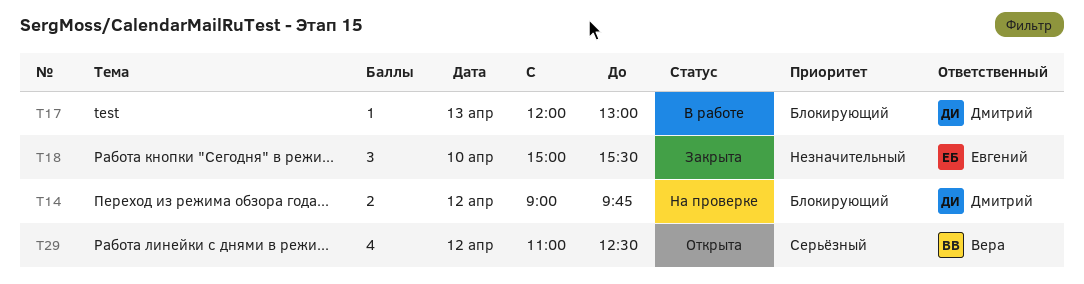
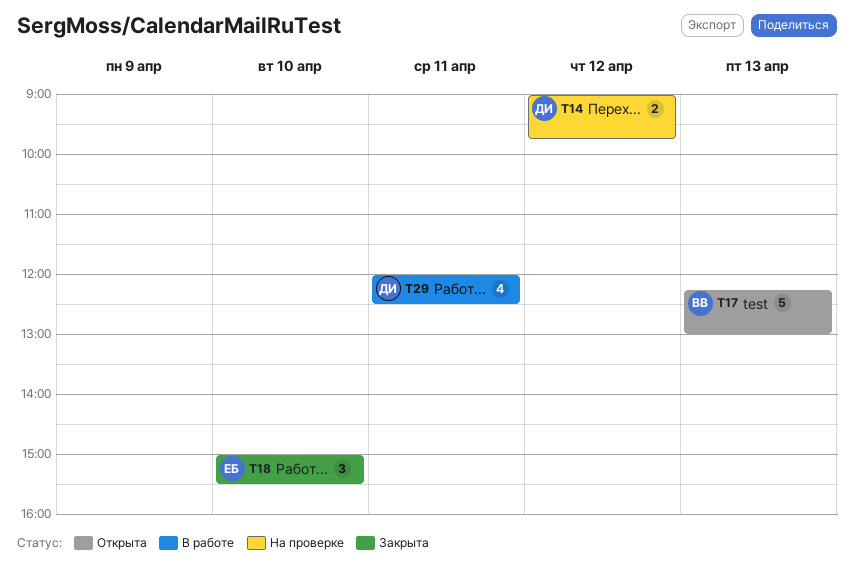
T17, status: В работе -> Открыта
T17, owner: Дмитрий -> Вера
T17, estimate: 1 -> 5
T17, begins: 12:00 -> 12:15
T29, status: Открыта -> В работе
T29, owner: Вера -> Дмитрий
T29, day: Apr 12 -> Apr 11
T29, begins: 11:00 -> 12:00

